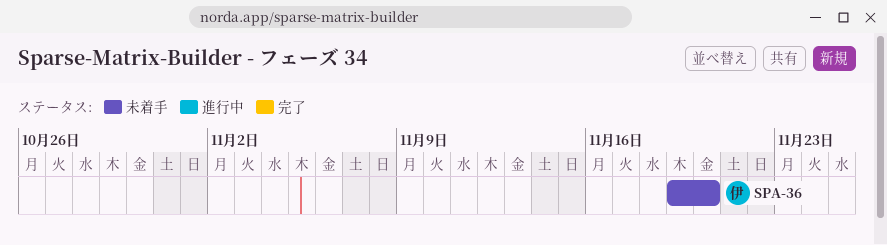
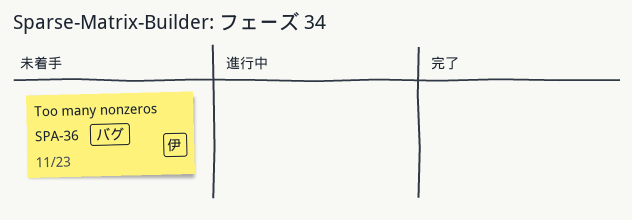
SPA-36, due: Nov 20 -> Nov 23

